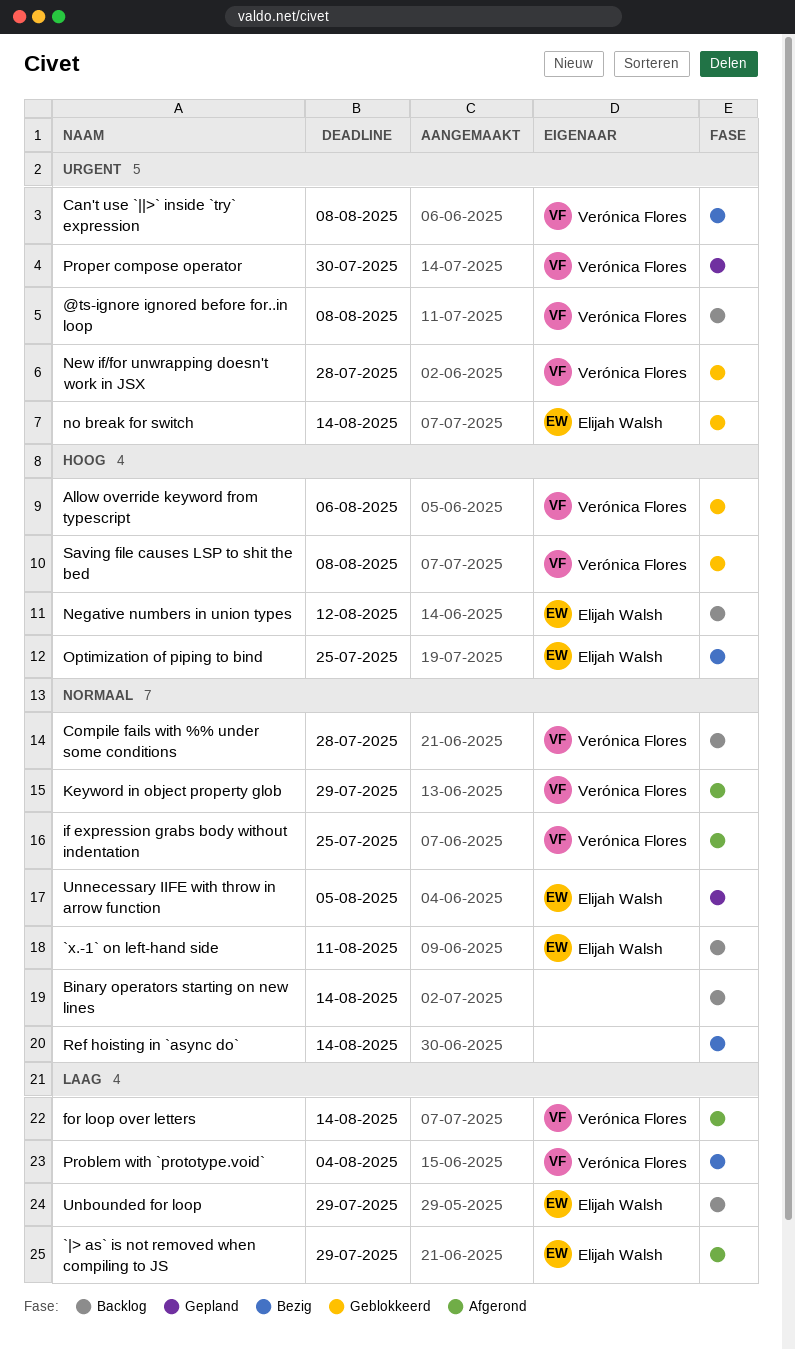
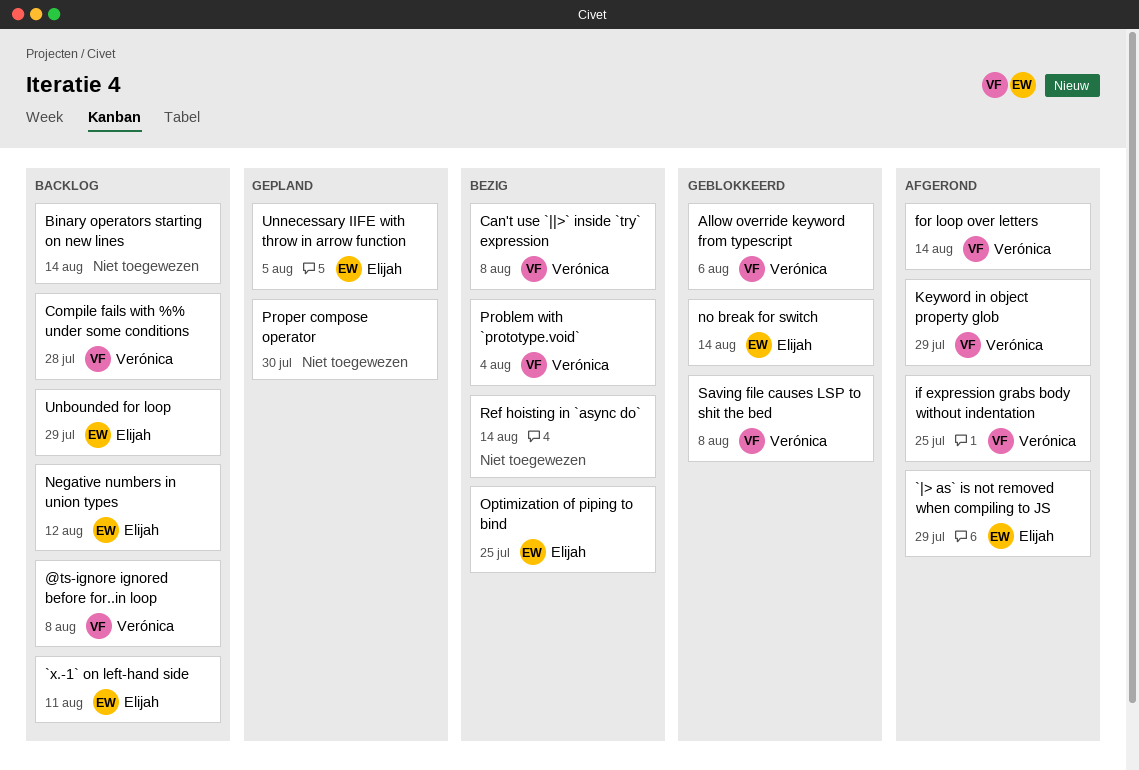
New if/for unwrapping doesn't work in JSX: present -> none
Proper compose operator, owner: Verónica Flores -> none

